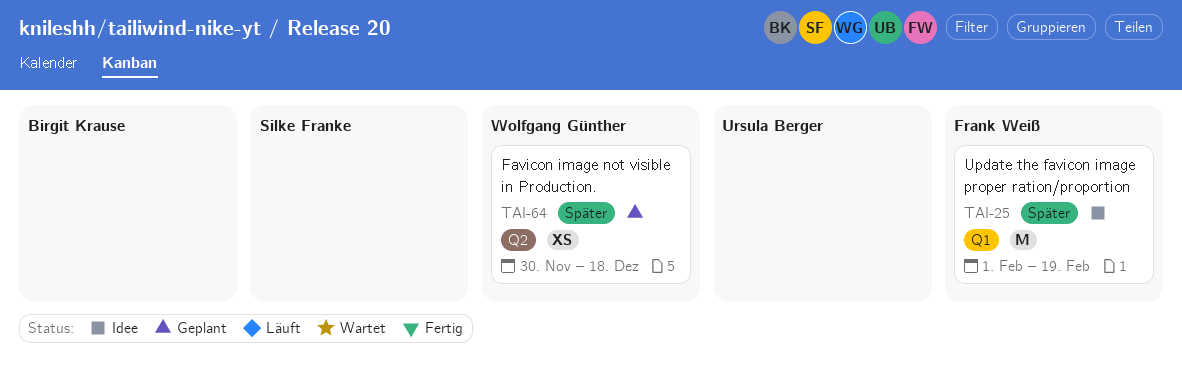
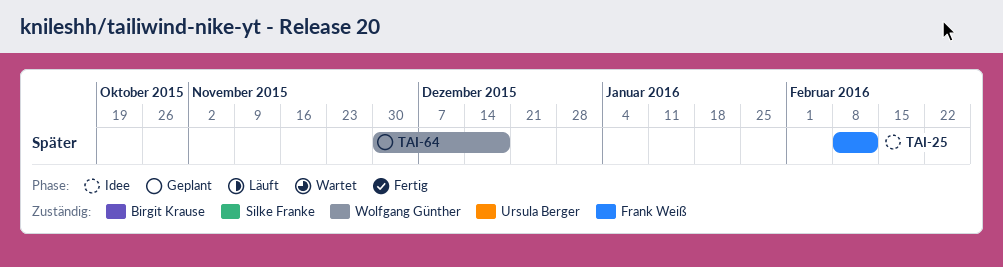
TAI-25, start: Feb 1 -> Feb 8
TAI-25, due: Feb 19 -> Feb 12

